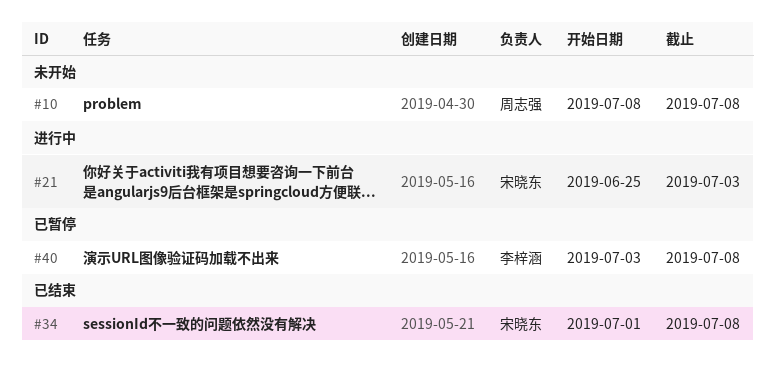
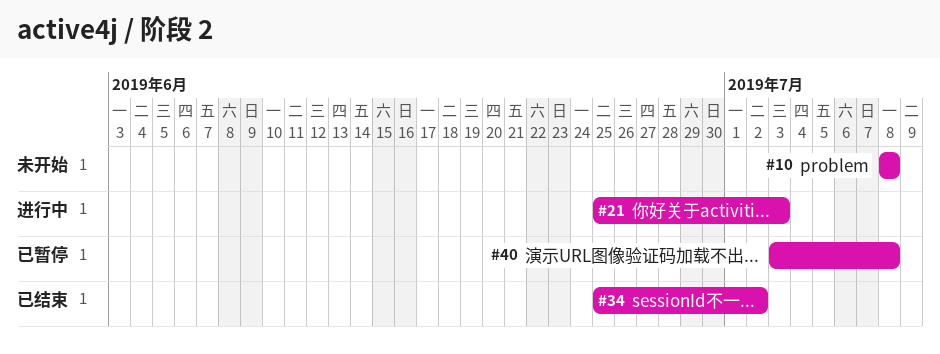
#34, start: Jul 1 -> Jun 25
#34, due: Jul 8 -> Jul 2

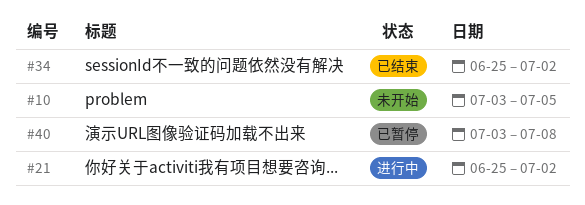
#10, start: Jul 8 -> Jul 3
#10, due: Jul 8 -> Jul 5
#21, due: Jul 3 -> Jul 2

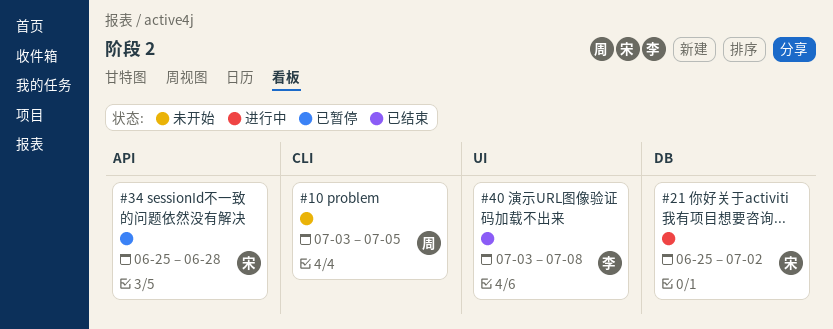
#34, status: 已结束 -> 已暂停
#34, due: Jul 2 -> Jun 28
#40, status: 已暂停 -> 已结束

